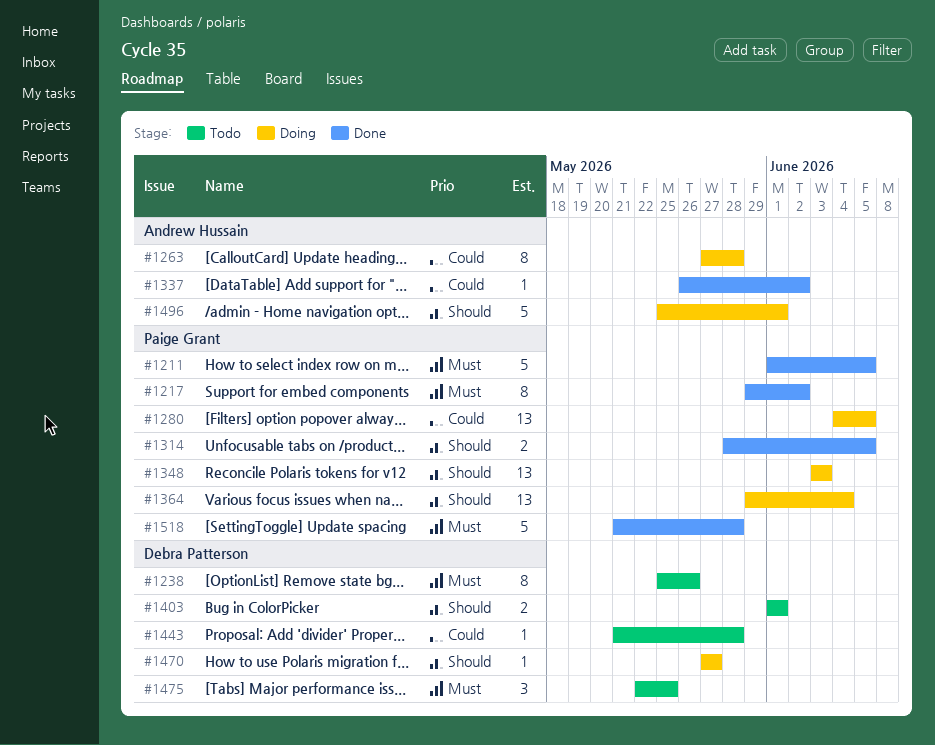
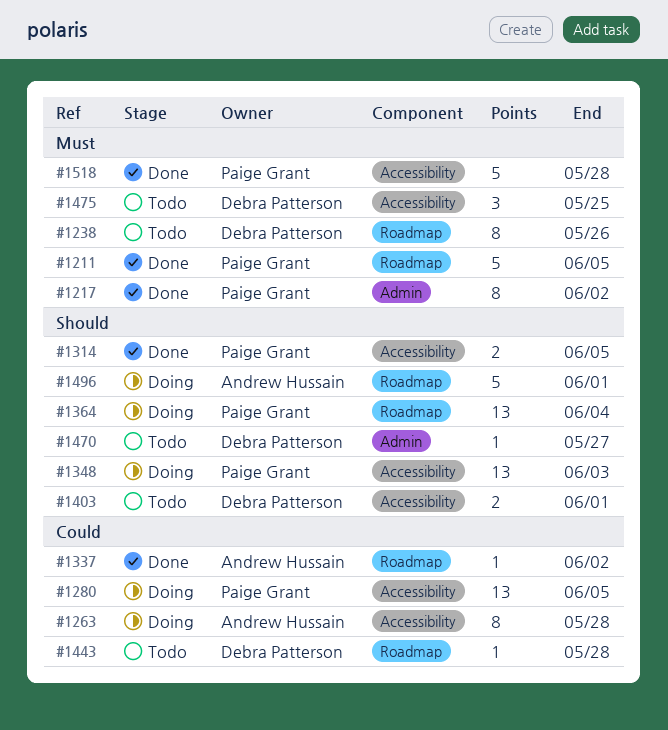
#1470, status: Doing -> Todo

